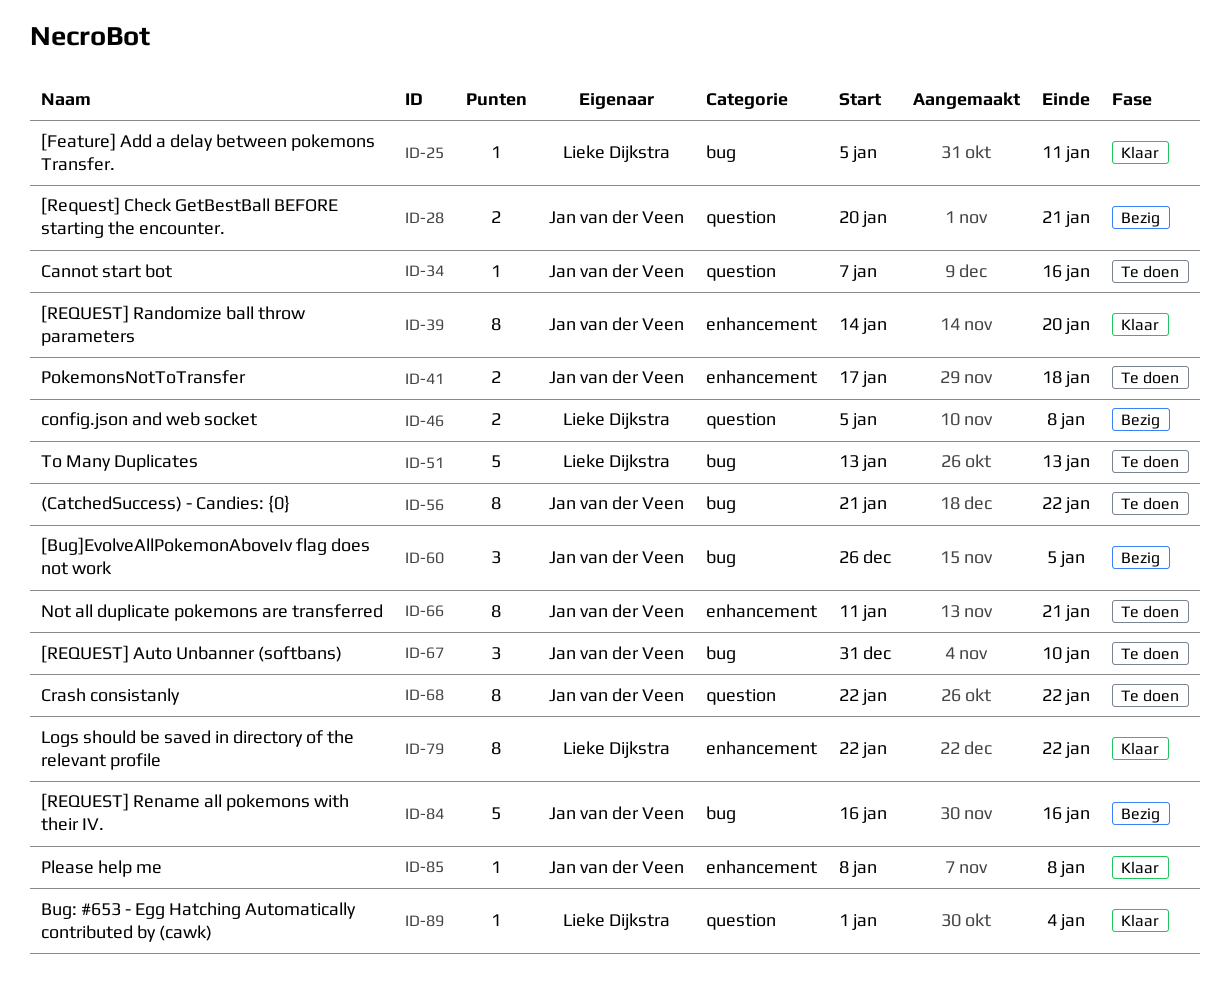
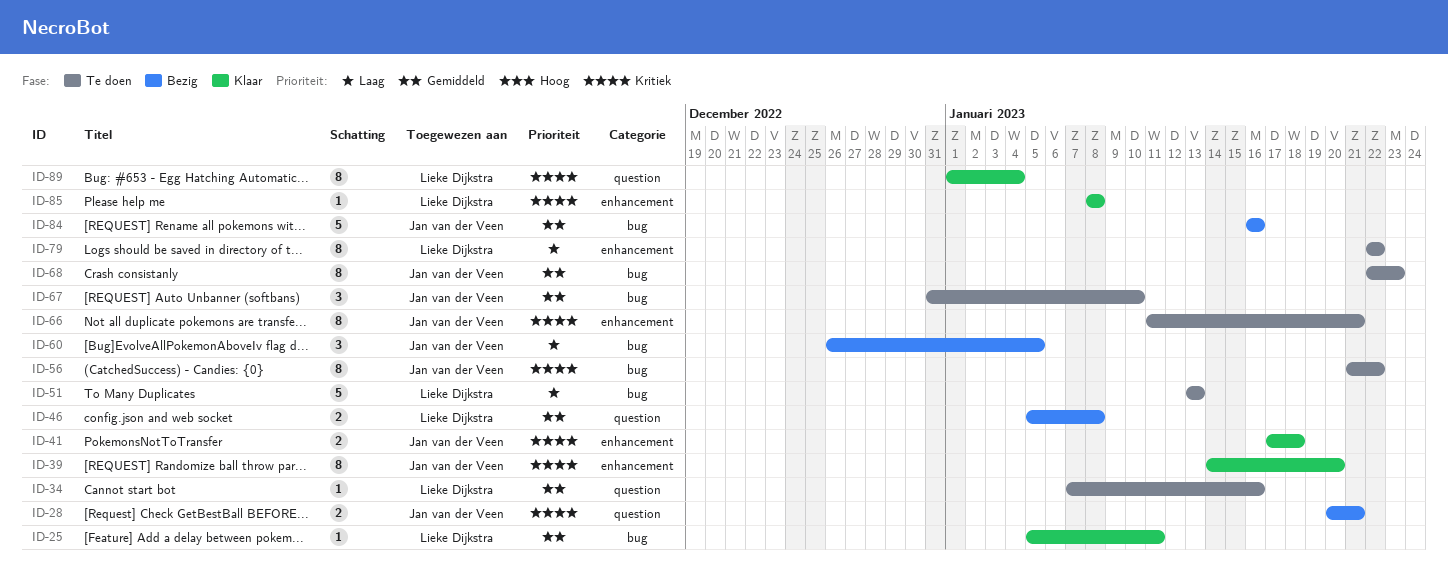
ID-34, owner: Jan van der Veen -> Lieke Dijkstra
ID-41, status: Te doen -> Klaar
ID-68, label: question -> bug
ID-68, due: Jan 22 -> Jan 23
ID-79, status: Klaar -> Te doen
ID-85, owner: Jan van der Veen -> Lieke Dijkstra
ID-89, estimate: 1 -> 8

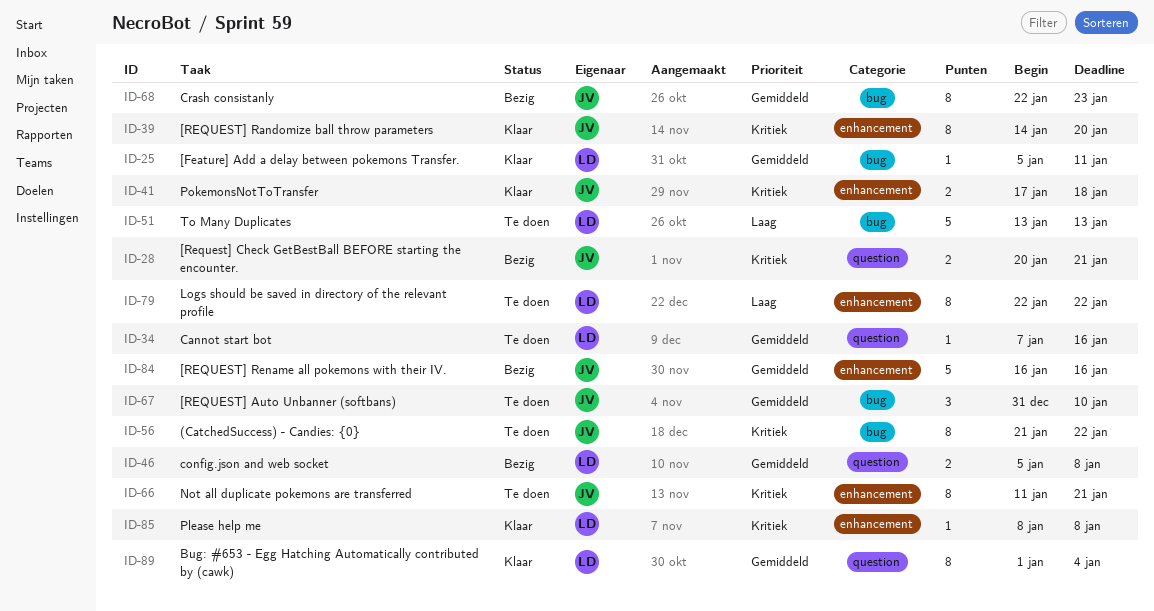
ID-60: present -> none
ID-68, status: Te doen -> Bezig
ID-84, label: bug -> enhancement
ID-89, priority: Kritiek -> Gemiddeld

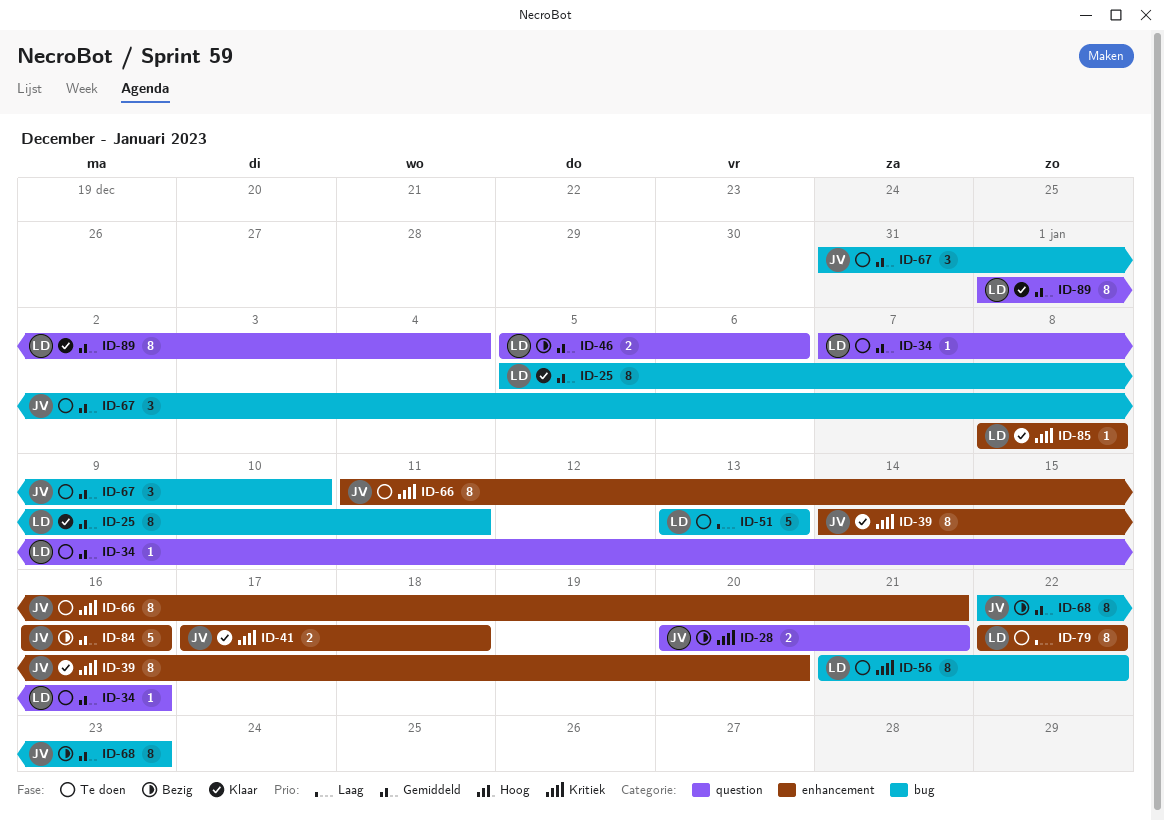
ID-25, estimate: 1 -> 8
ID-46, due: Jan 8 -> Jan 6
ID-56, owner: JV -> LD

